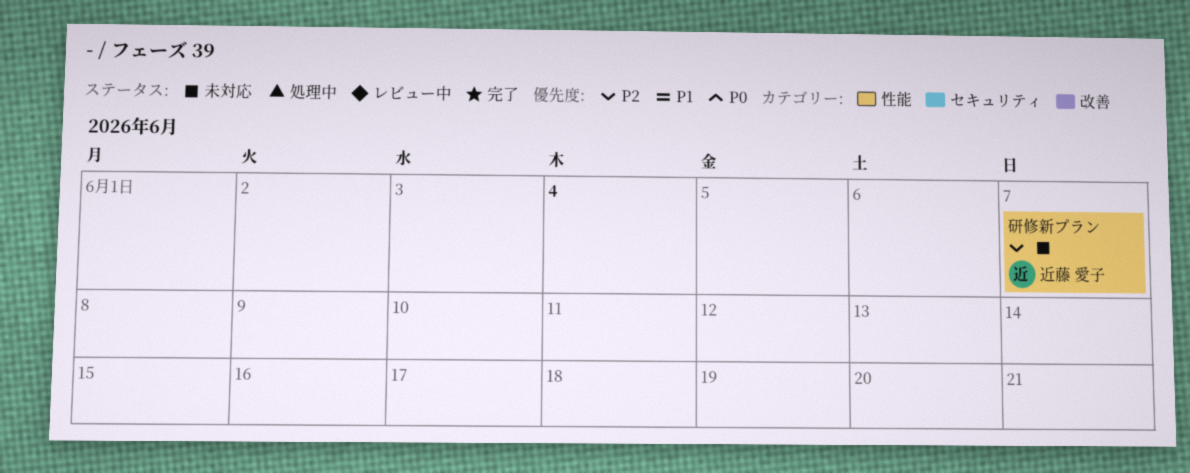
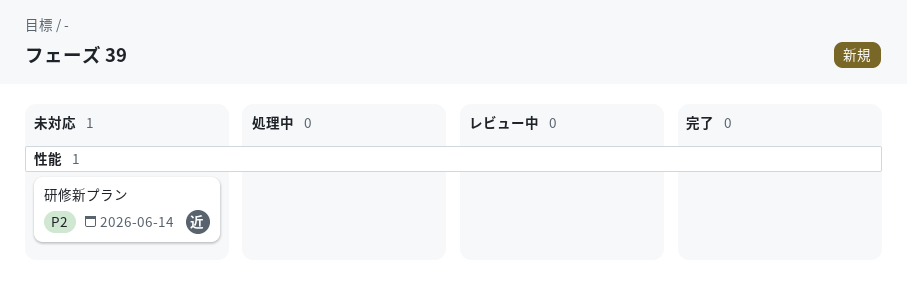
研修新プラン, due: Jun 7 -> Jun 14

